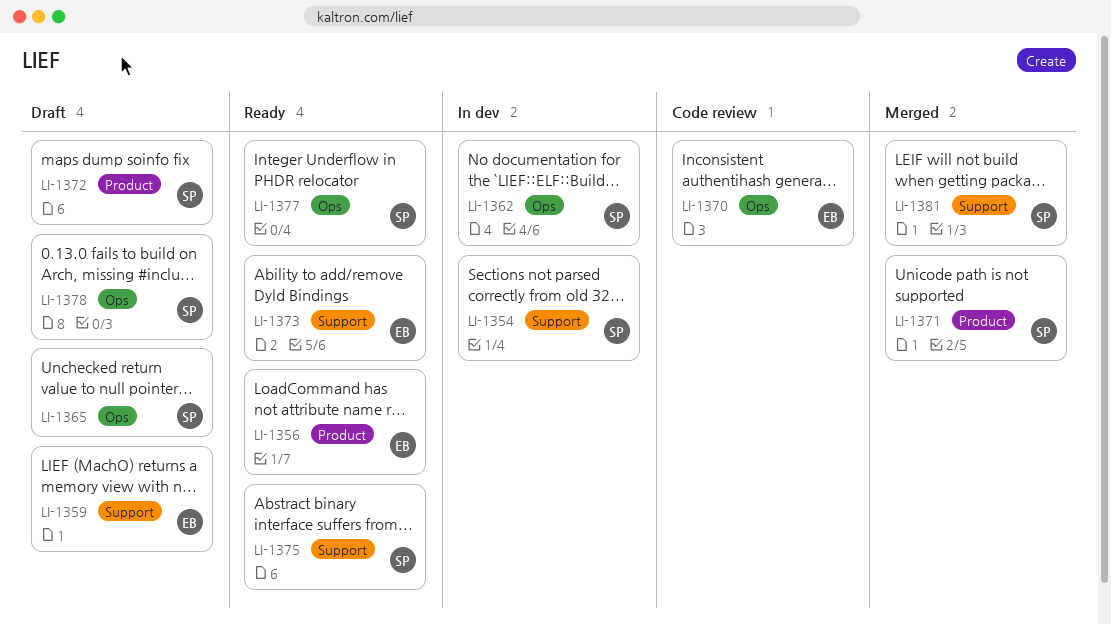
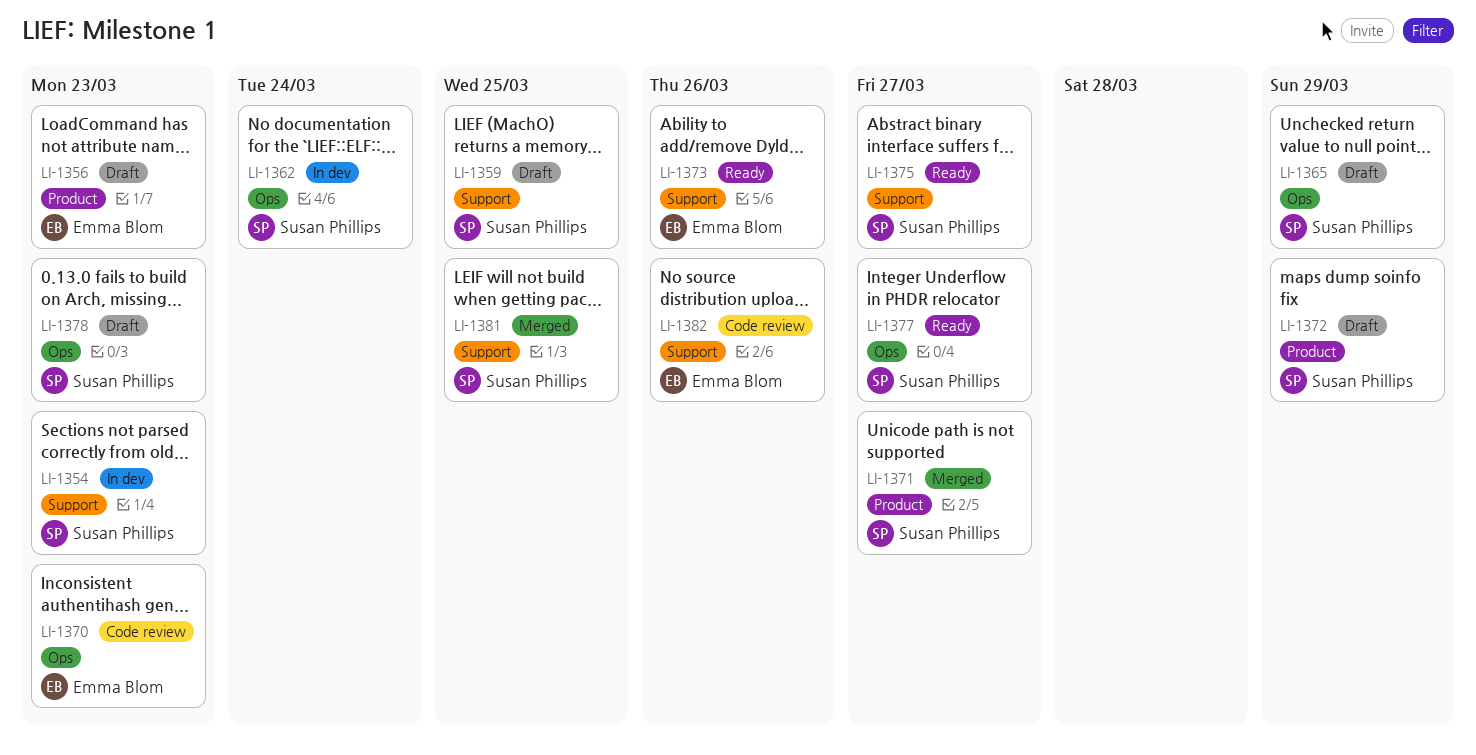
LI-1356, status: Ready -> Draft
LI-1359, owner: Emma Blom -> Susan Phillips
LI-1382: none -> present

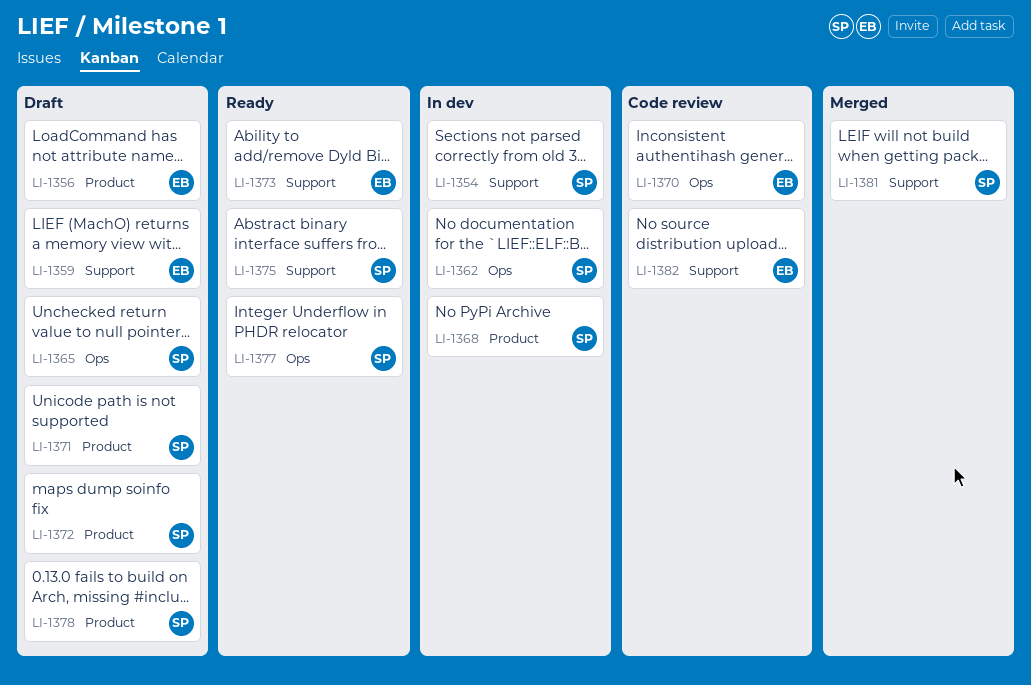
LI-1359, owner: Susan Phillips -> Emma Blom
LI-1368: none -> present
LI-1371, status: Merged -> Draft
LI-1378, label: Ops -> Product

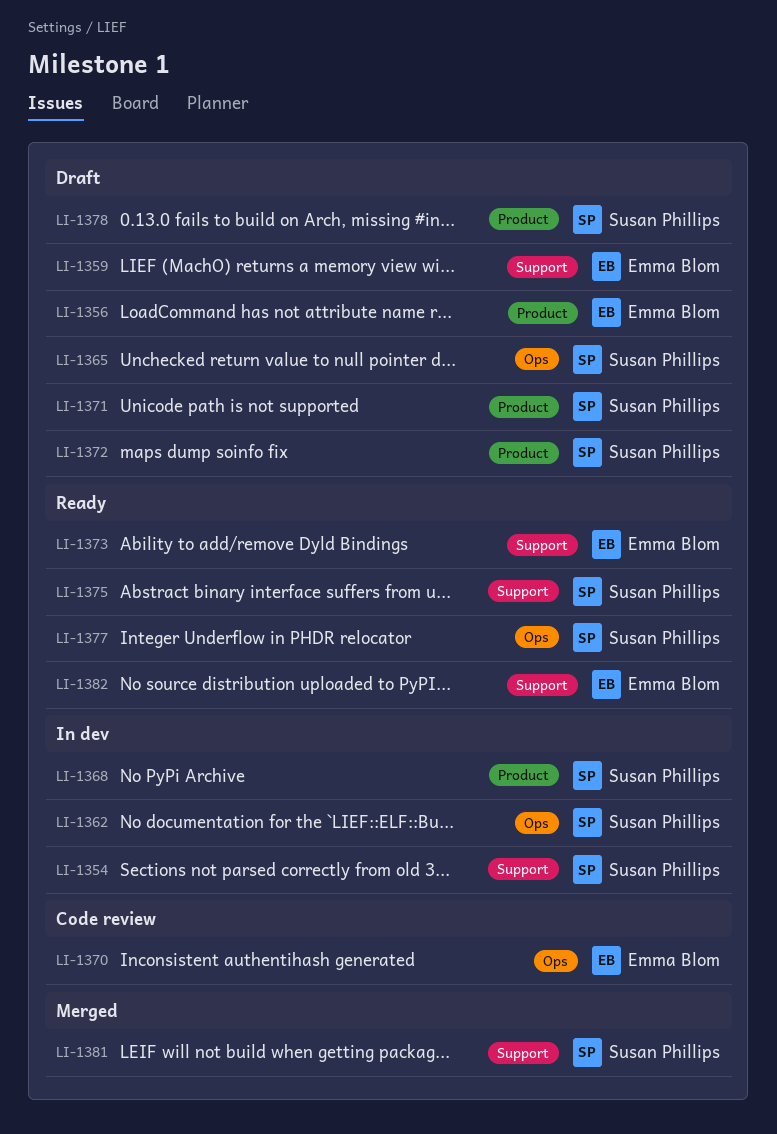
LI-1382, status: Code review -> Ready

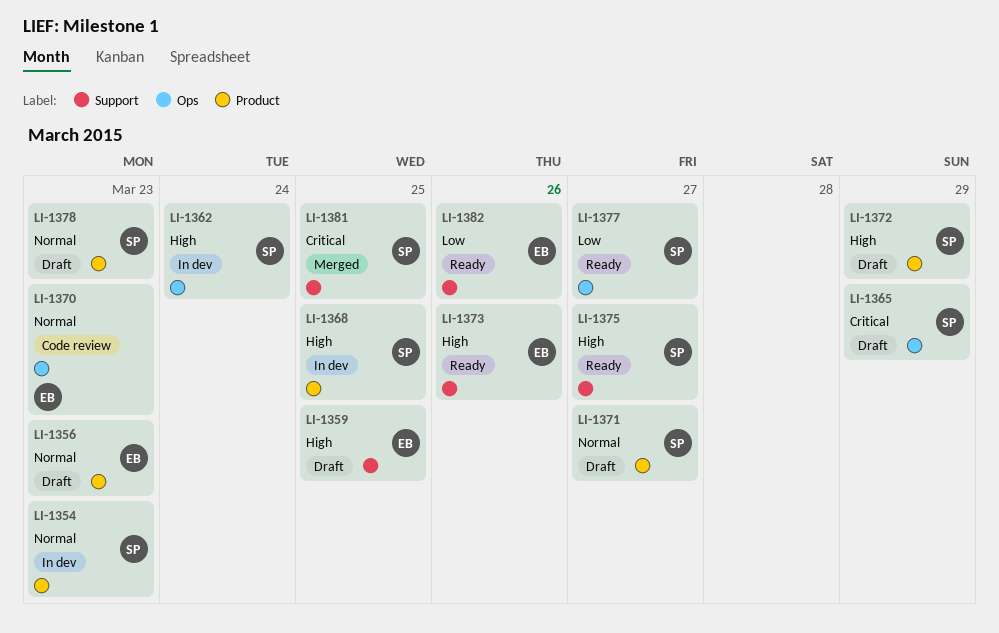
LI-1354, label: Support -> Product

